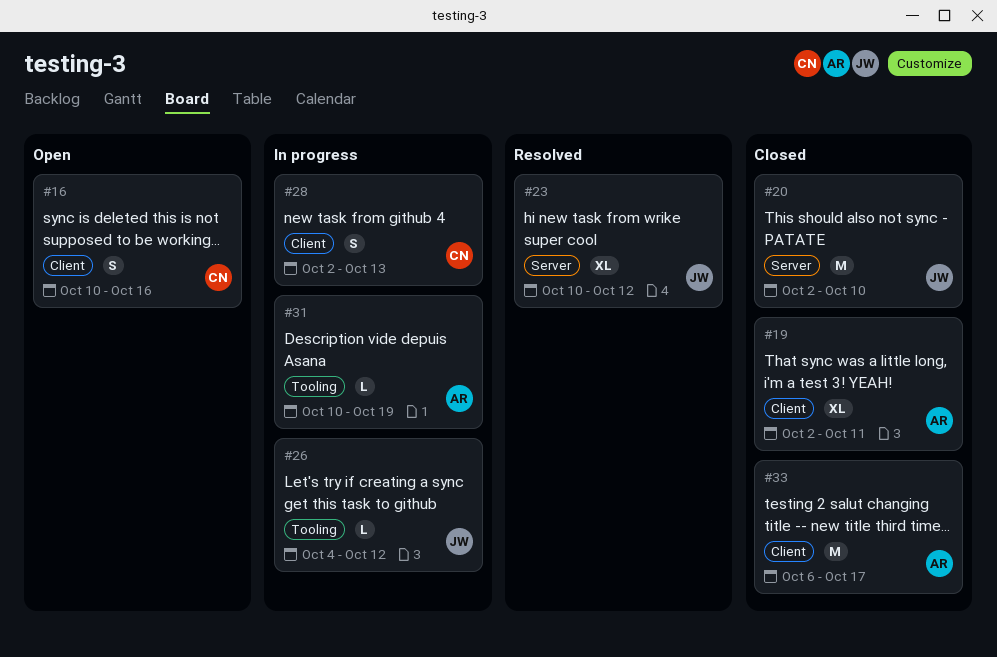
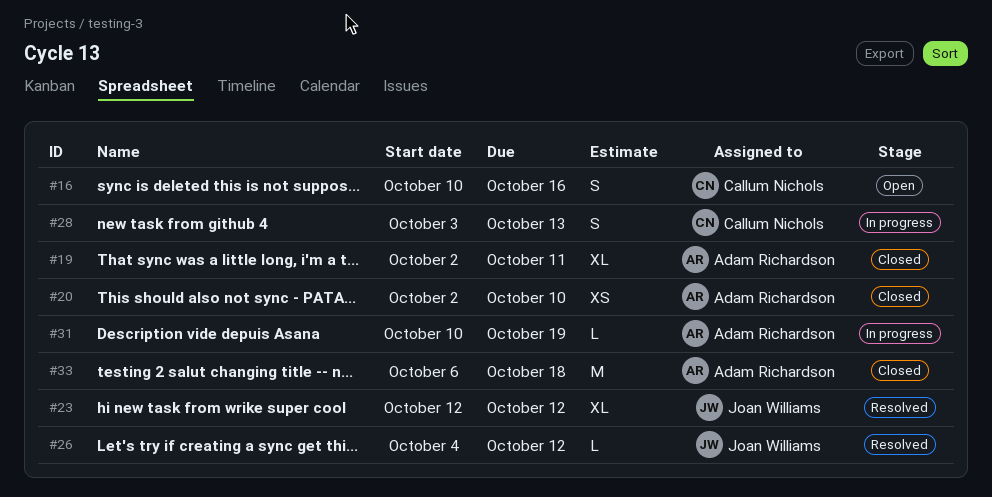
#20, owner: Joan Williams -> Adam Richardson
#20, estimate: M -> XS
#23, start: Oct 10 -> Oct 12
#26, status: In progress -> Resolved
#28, start: Oct 2 -> Oct 3
#33, due: Oct 17 -> Oct 18

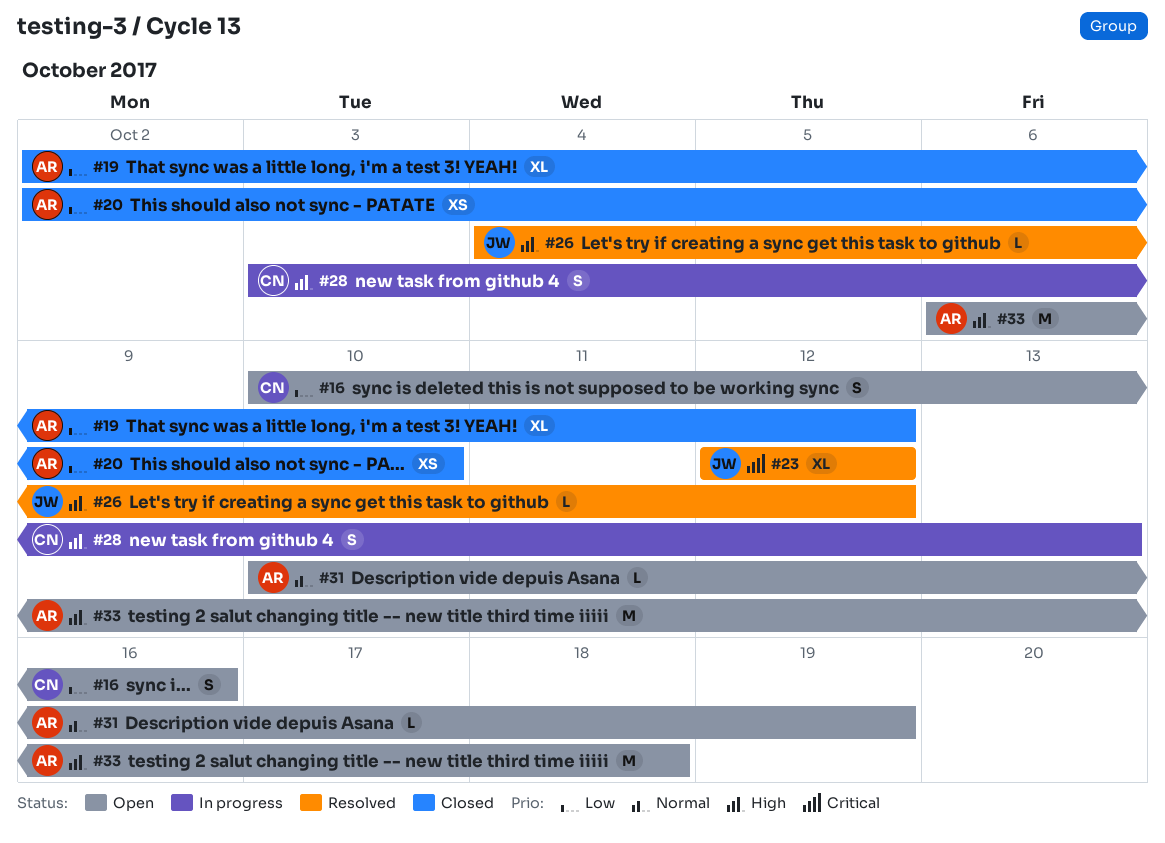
#19, due: Oct 11 -> Oct 12
#31, status: In progress -> Open
#33, status: Closed -> Open

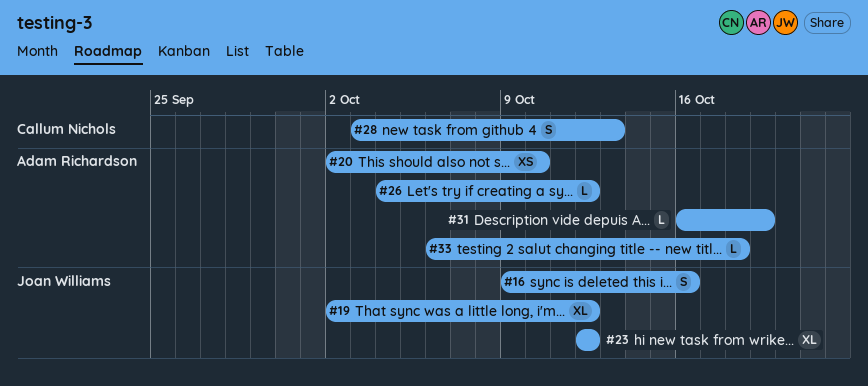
#16, owner: Callum Nichols -> Joan Williams
#16, start: Oct 10 -> Oct 9
#19, owner: Adam Richardson -> Joan Williams
#26, owner: Joan Williams -> Adam Richardson
#31, start: Oct 10 -> Oct 16
#33, estimate: M -> L

